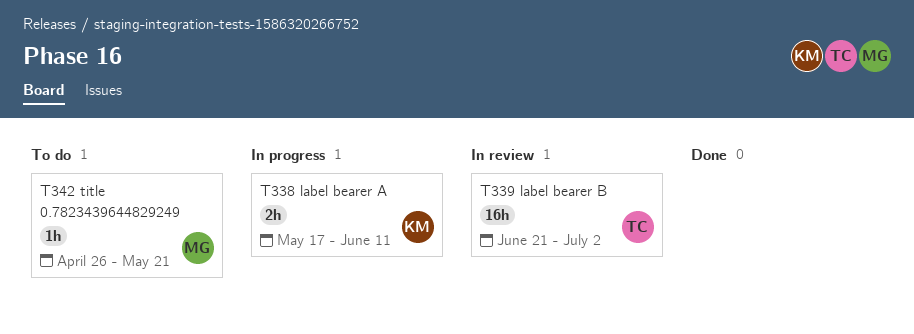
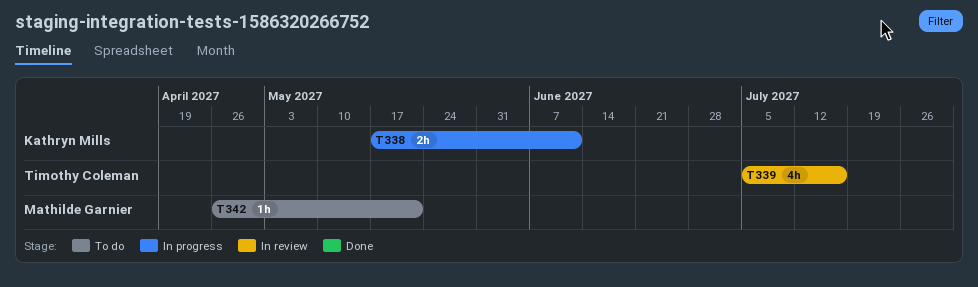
T339, estimate: 16h -> 4h
T339, start: Jun 21 -> Jul 5
T339, due: Jul 2 -> Jul 16

